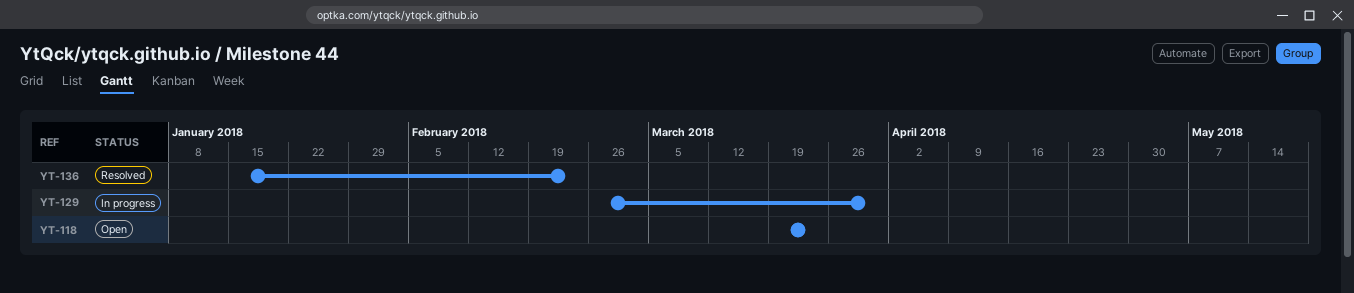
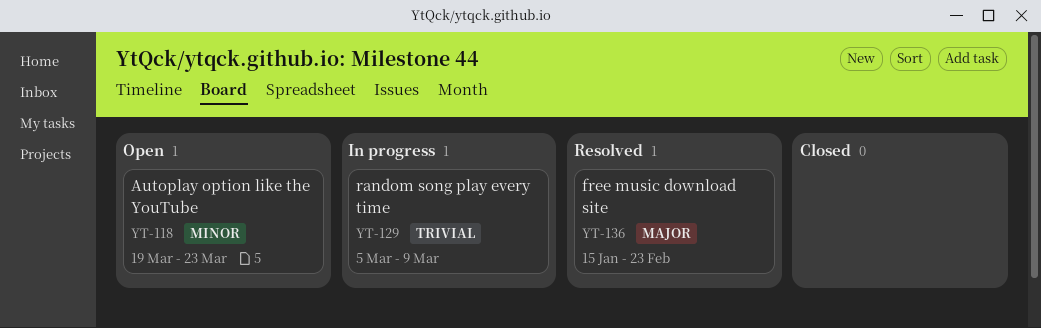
YT-129, start: Feb 26 -> Mar 5
YT-129, due: Mar 30 -> Mar 9

